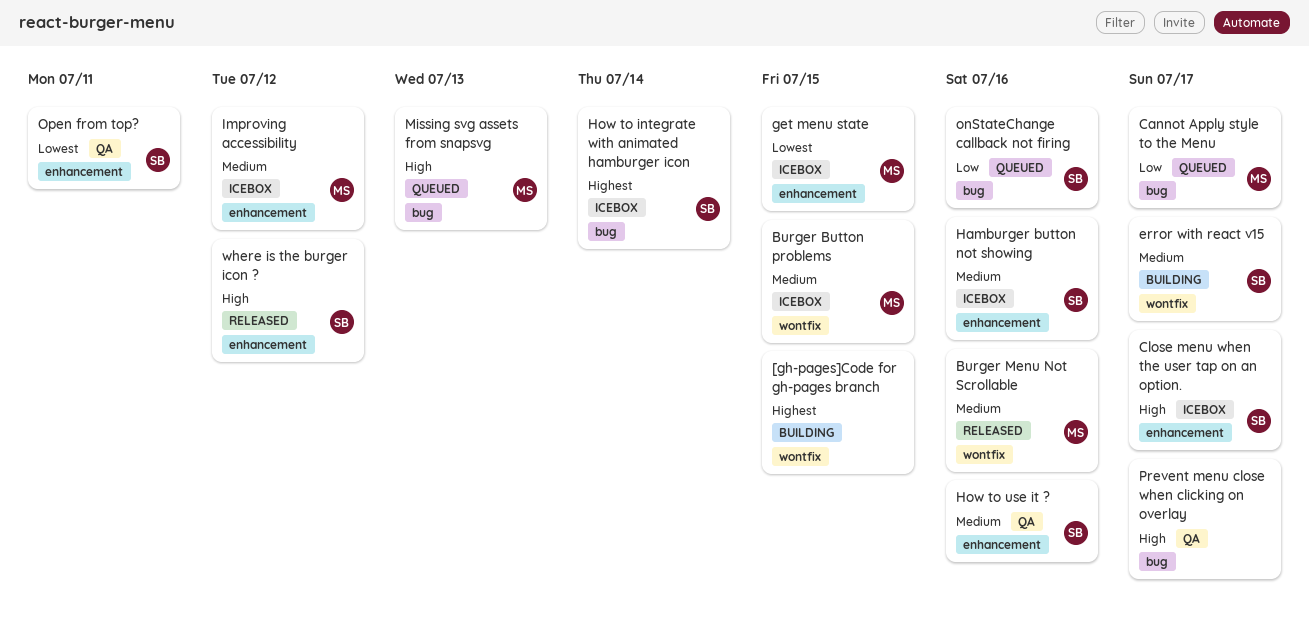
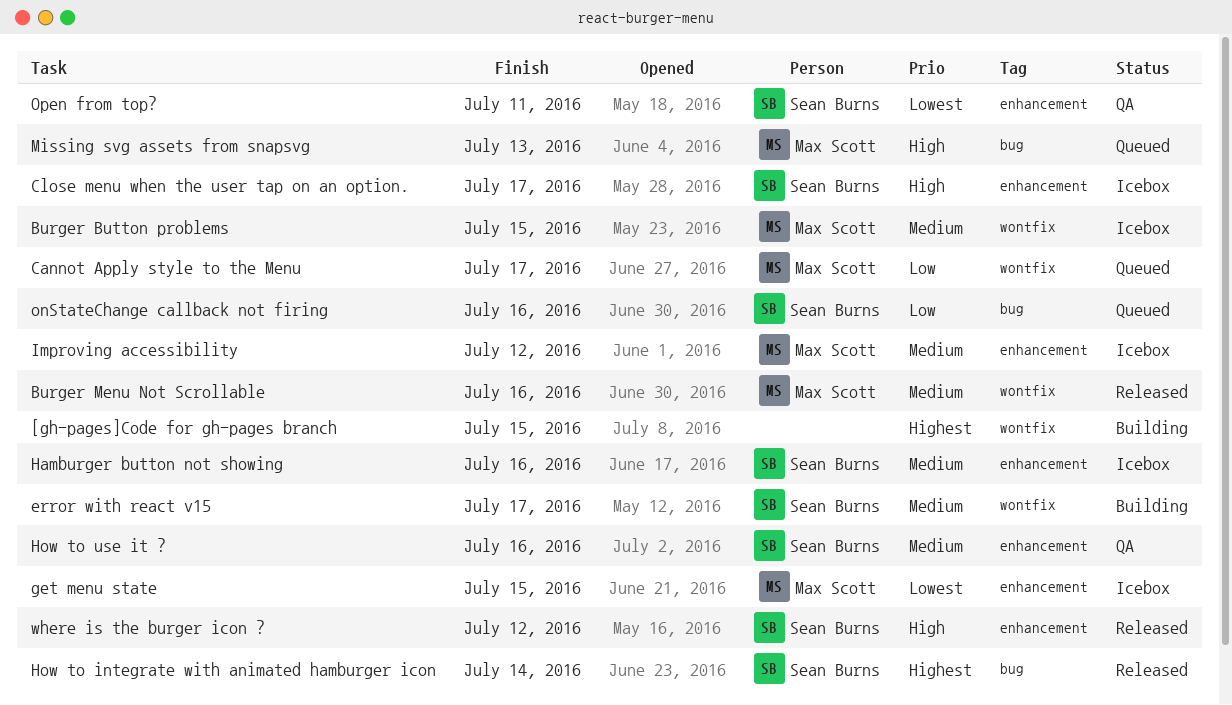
Cannot Apply style to the Menu, label: bug -> wontfix
How to integrate with animated hamburger icon, status: Icebox -> Released
Prevent menu close when clicking on overlay: present -> none

